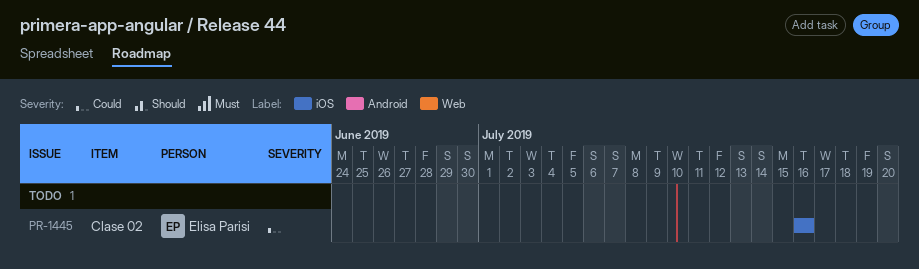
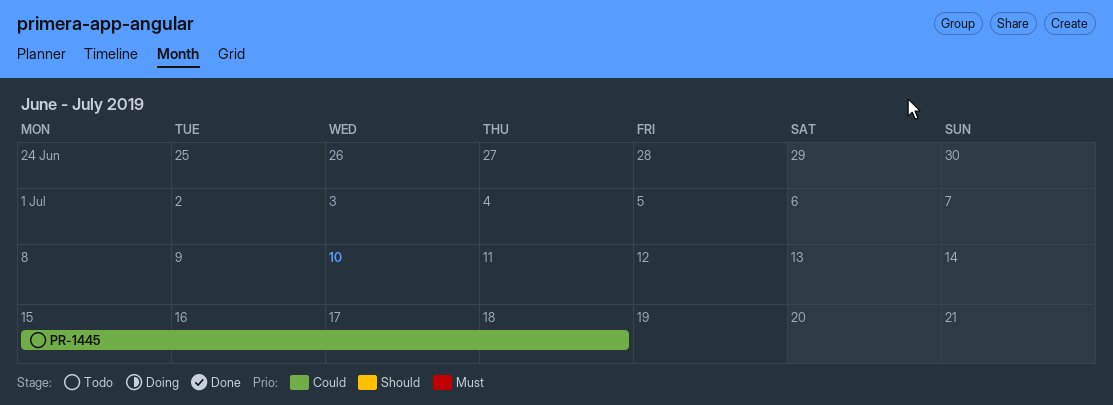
PR-1445, start: Jul 16 -> Jul 15
PR-1445, due: Jul 16 -> Jul 18

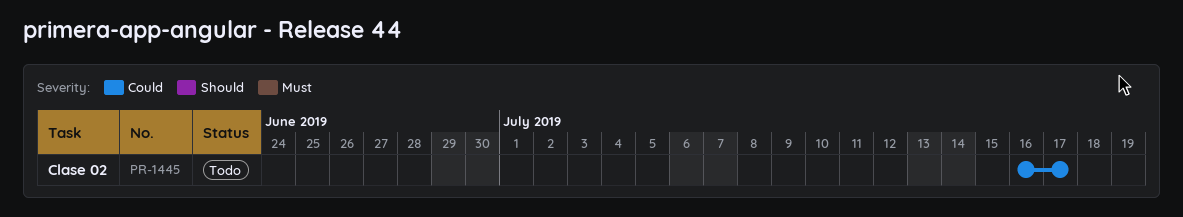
PR-1445, start: Jul 15 -> Jul 16
PR-1445, due: Jul 18 -> Jul 17

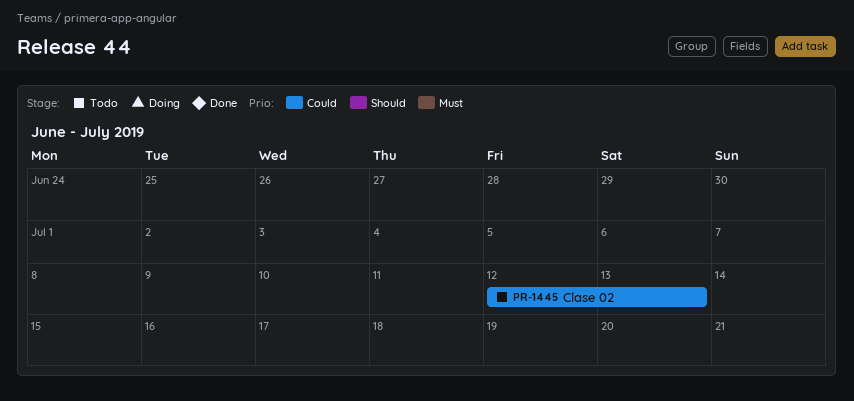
PR-1445, start: Jul 16 -> Jul 12
PR-1445, due: Jul 17 -> Jul 13

